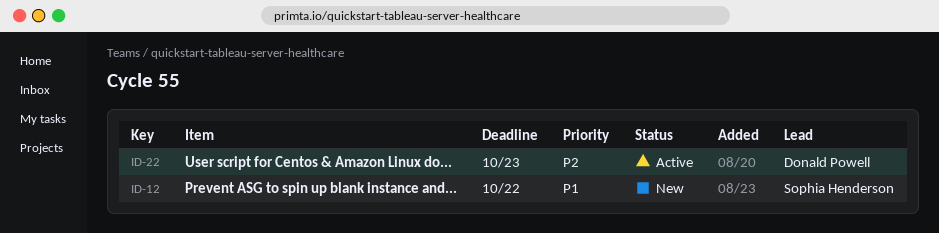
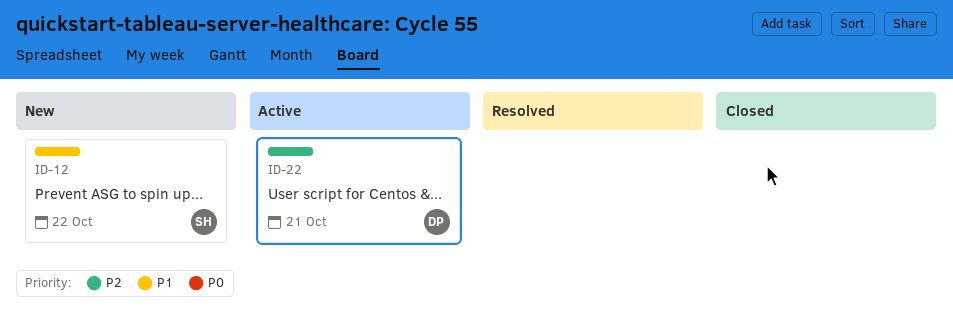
ID-22, due: Oct 23 -> Oct 21

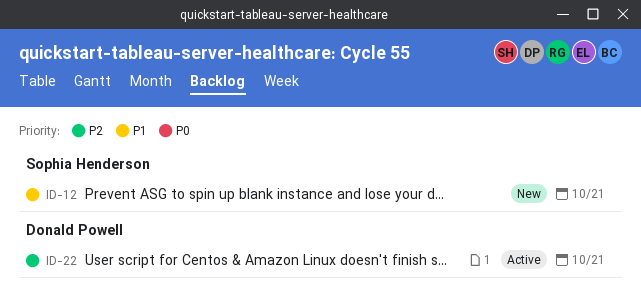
ID-12, due: Oct 22 -> Oct 21

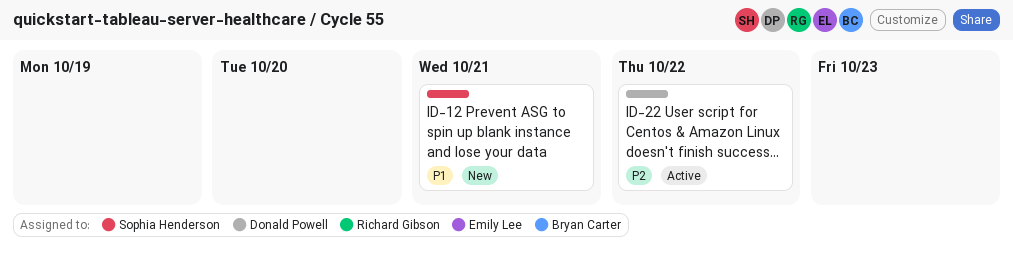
ID-22, due: Oct 21 -> Oct 22

